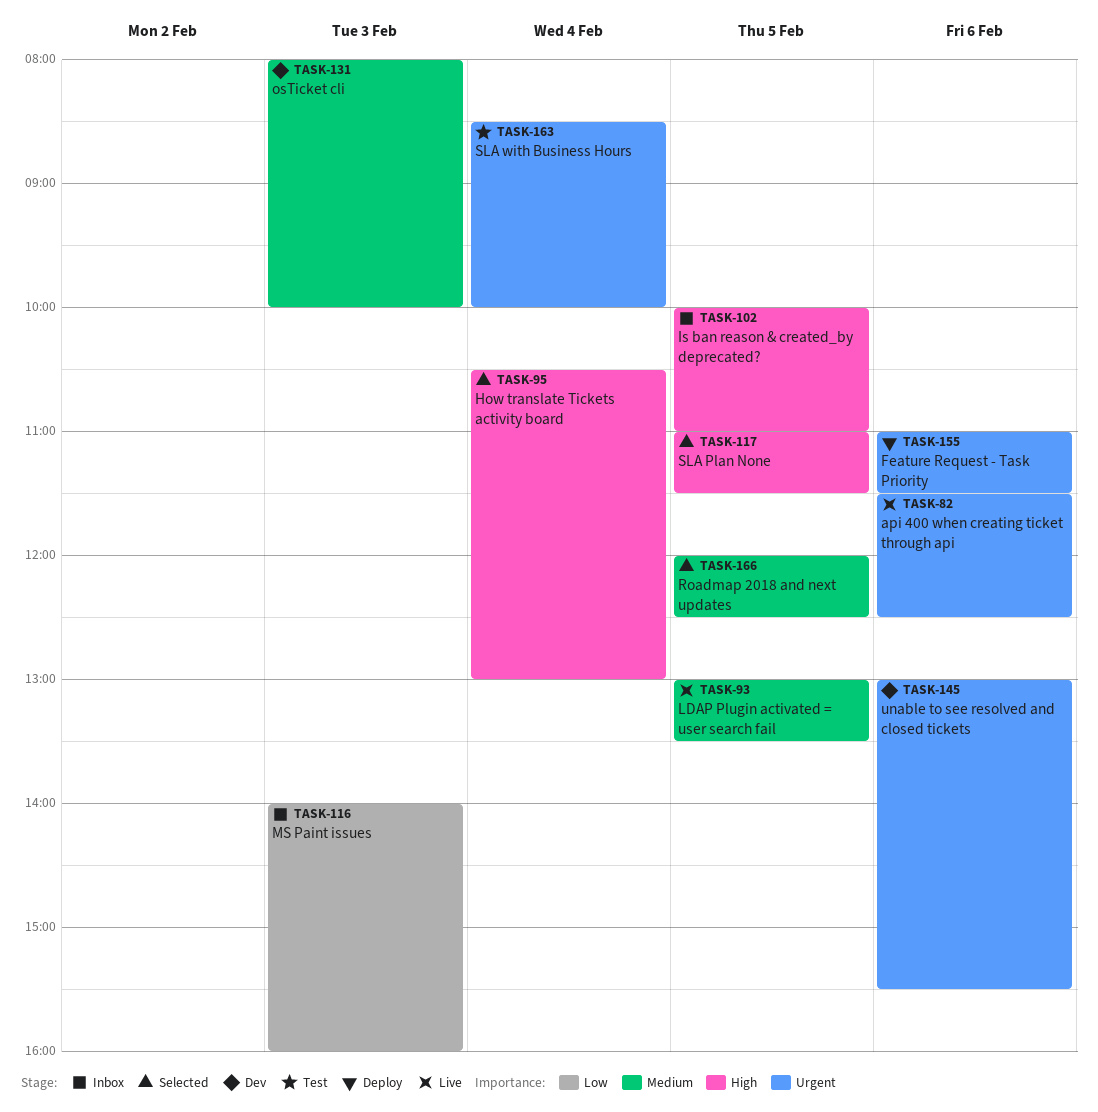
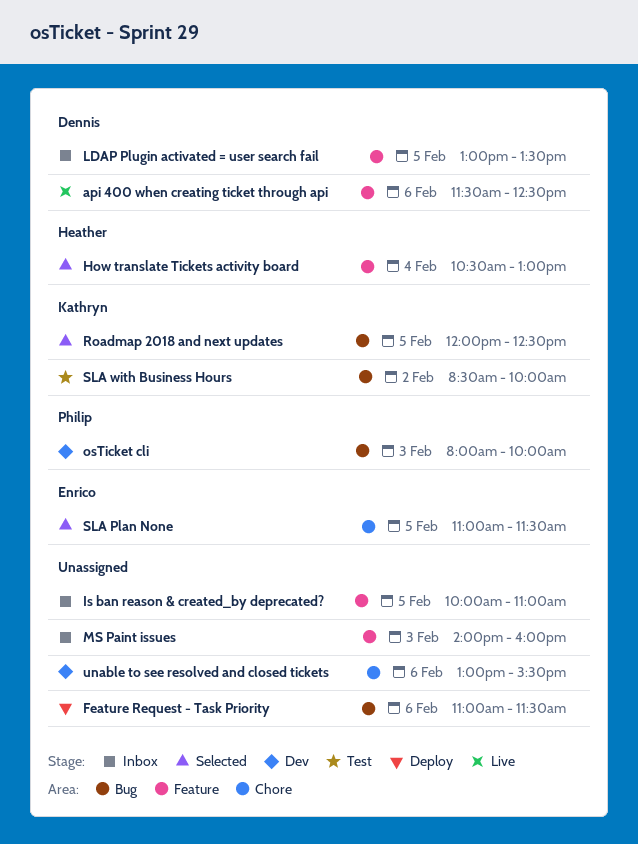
LDAP Plugin activated = user search fail, status: Live -> Inbox
SLA with Business Hours, day: Feb 4 -> Feb 2

